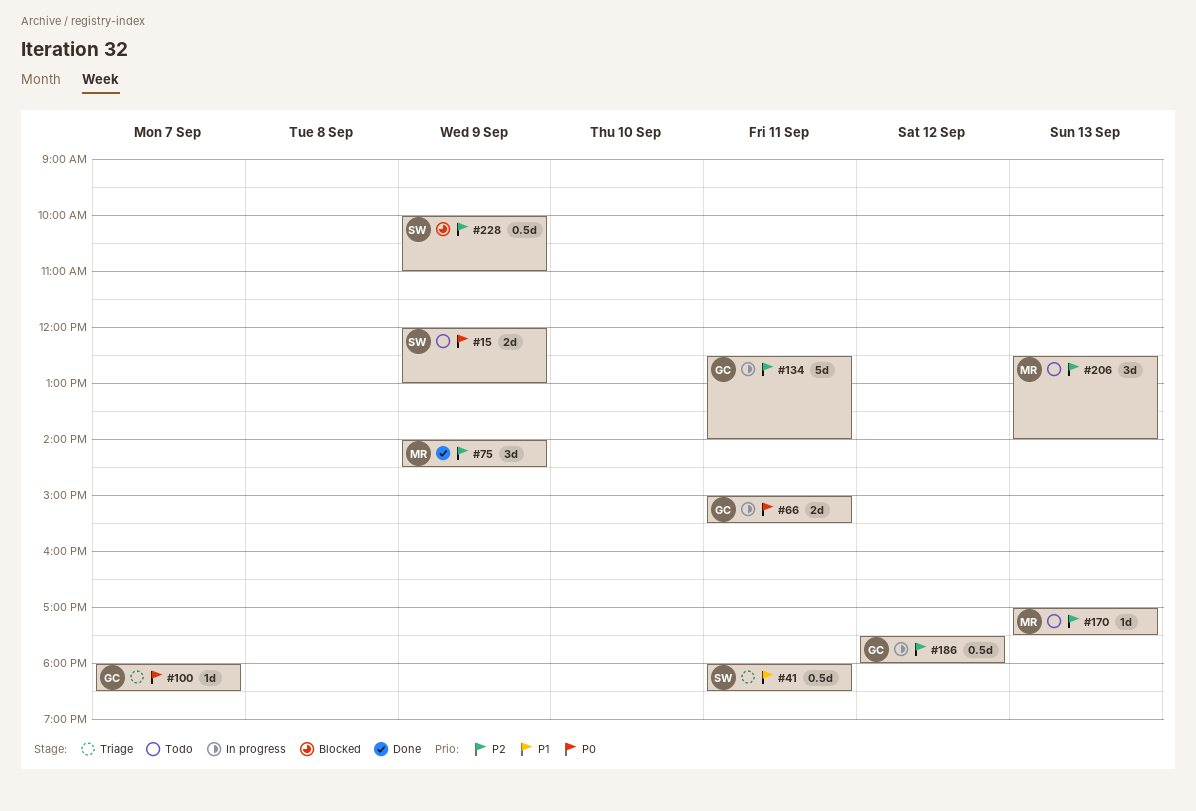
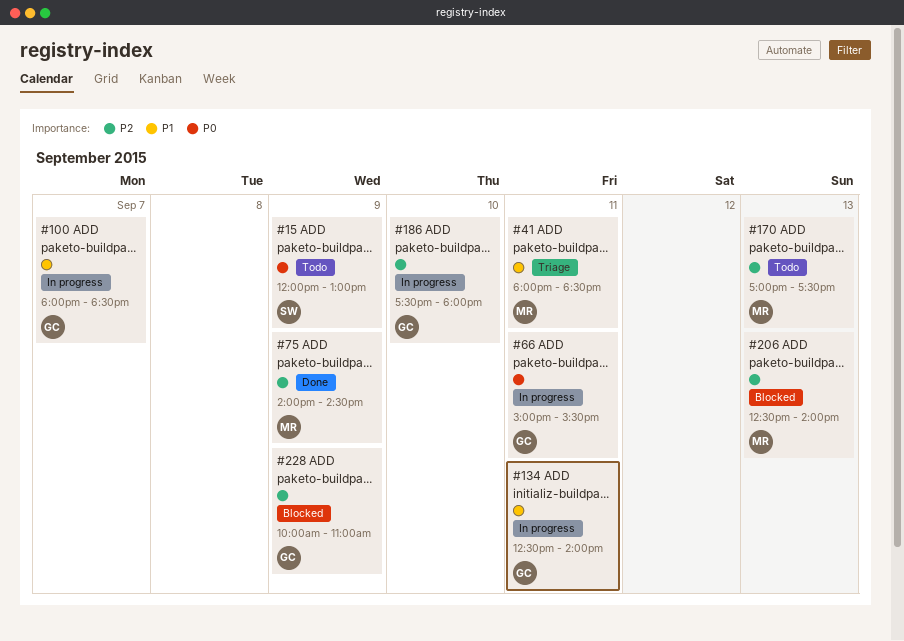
#41, owner: SW -> MR
#100, status: Triage -> In progress
#100, priority: P0 -> P1
#134, priority: P2 -> P1
#186, day: Sep 12 -> Sep 10
#206, status: Todo -> Blocked
#228, owner: SW -> GC

